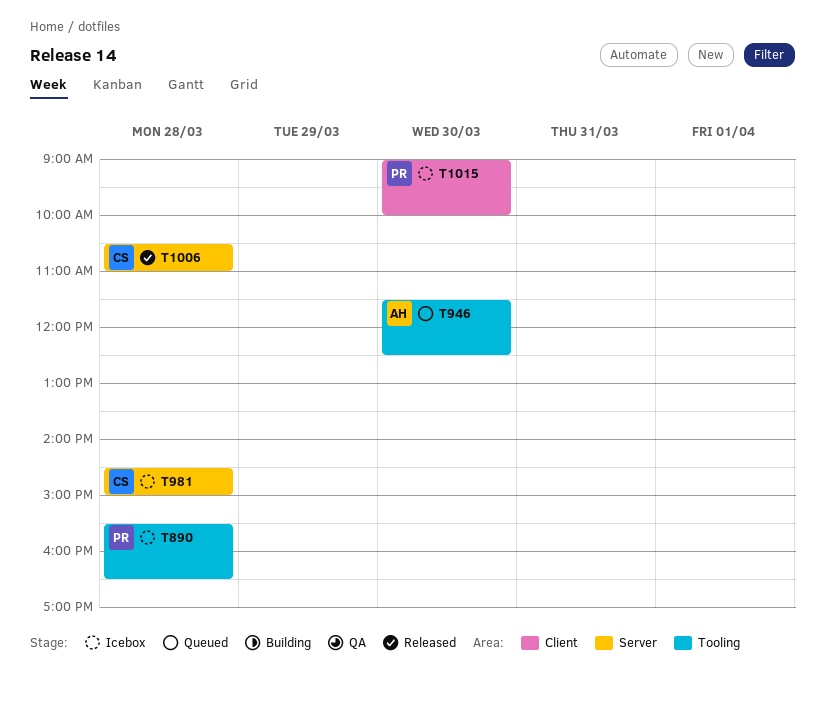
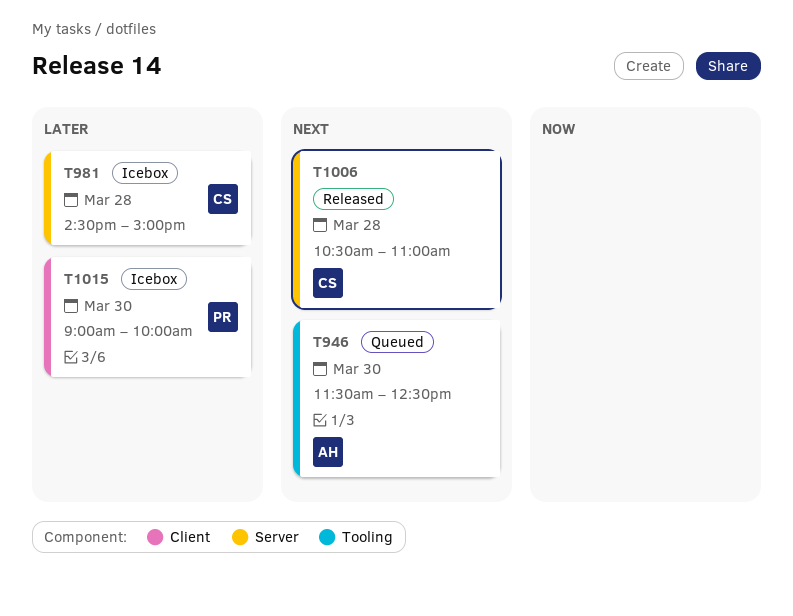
T890: present -> none

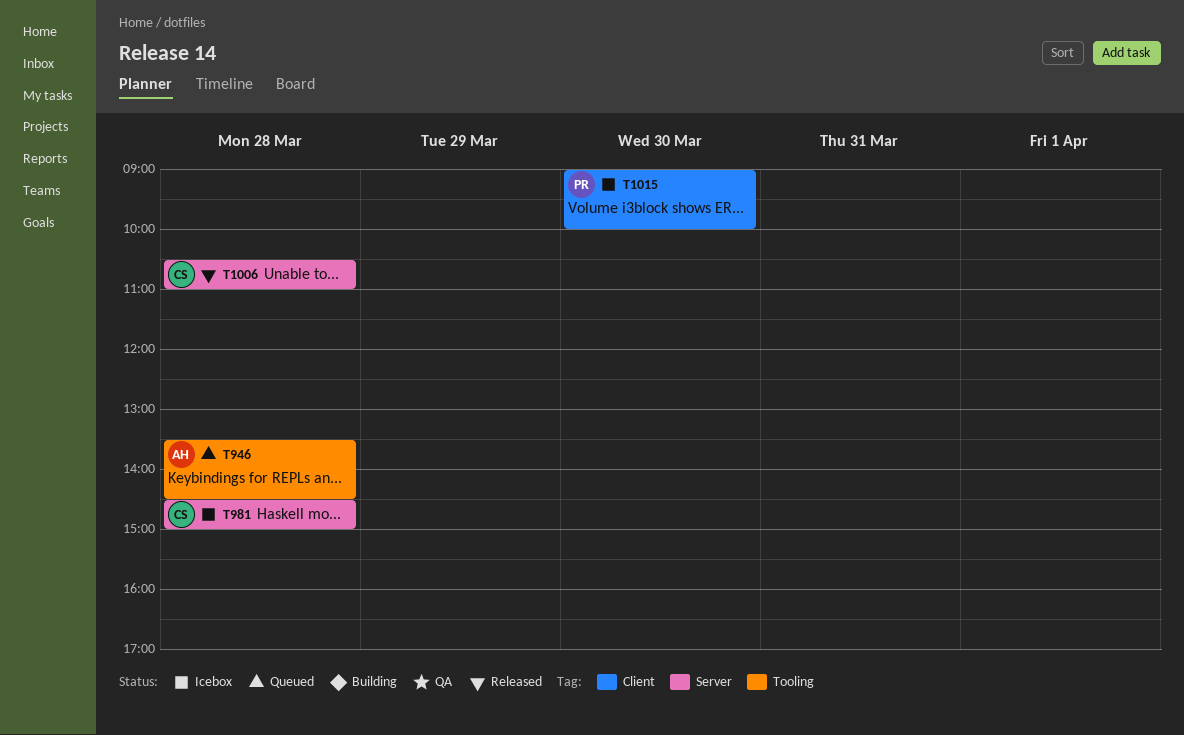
T946, day: Mar 30 -> Mar 28
T946, begins: 11:30 -> 13:30
T946, ends: 12:30 -> 14:30

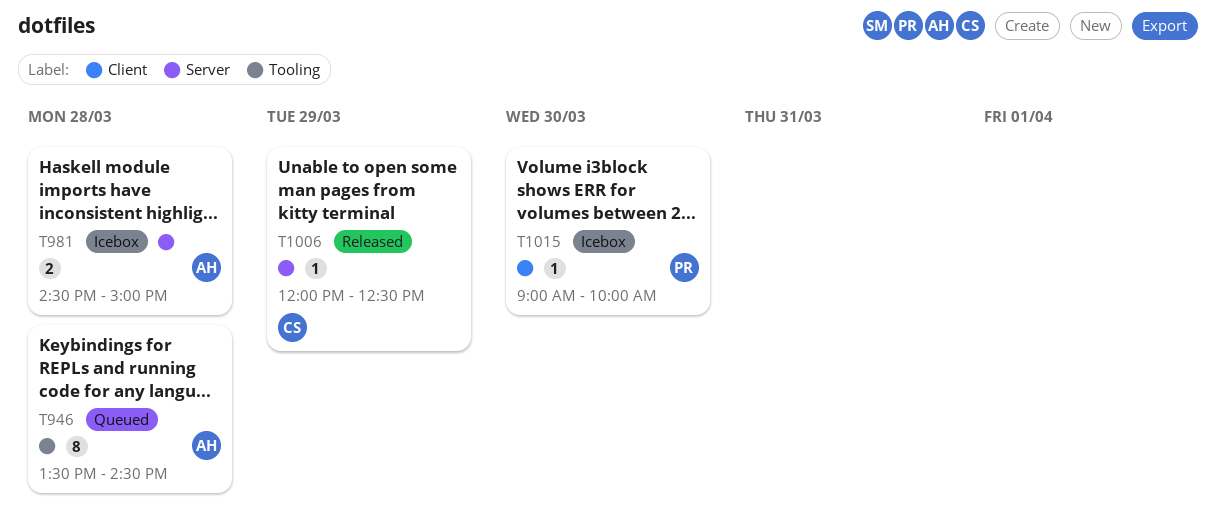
T981, owner: CS -> AH
T1006, day: Mar 28 -> Mar 29
T1006, begins: 10:30 -> 12:00
T1006, ends: 11:00 -> 12:30

